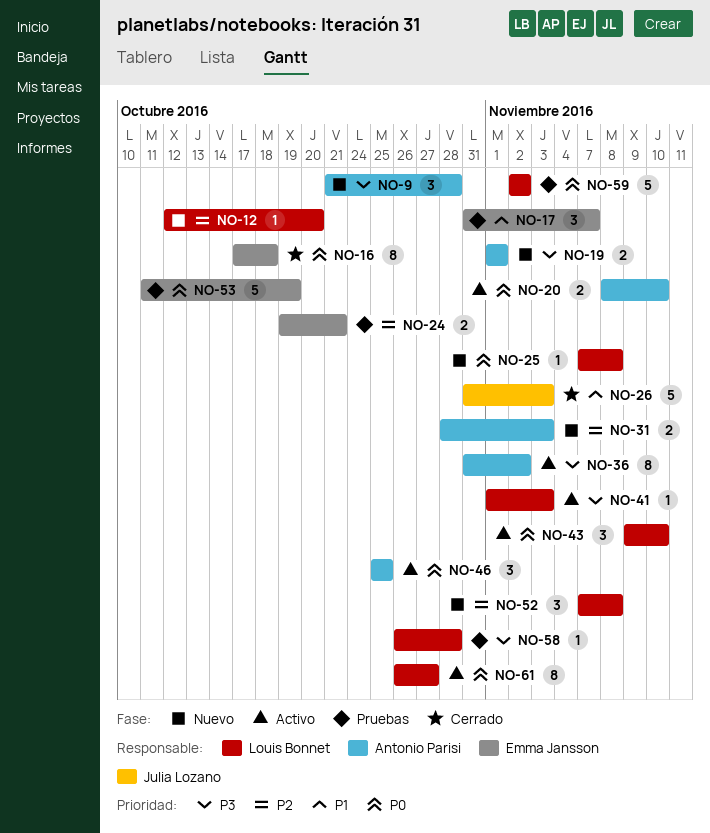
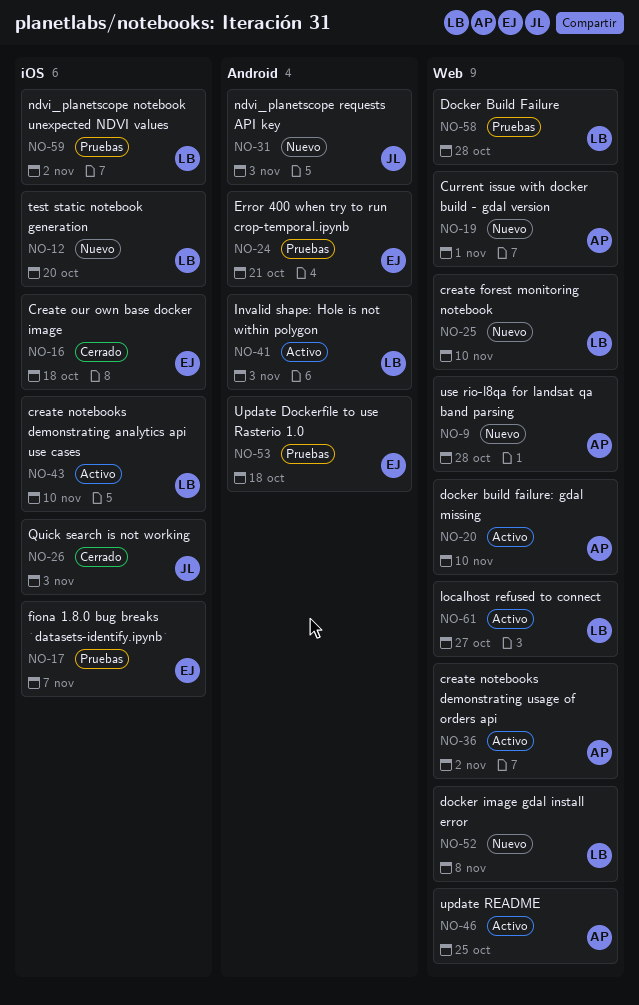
NO-25, due: Nov 8 -> Nov 10
NO-31, owner: Antonio Parisi -> Julia Lozano
NO-53, due: Oct 19 -> Oct 18

